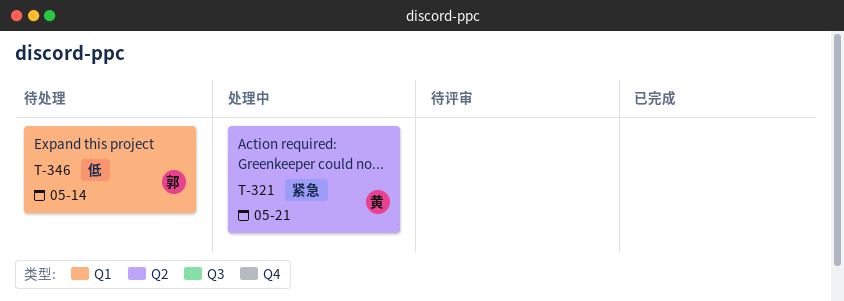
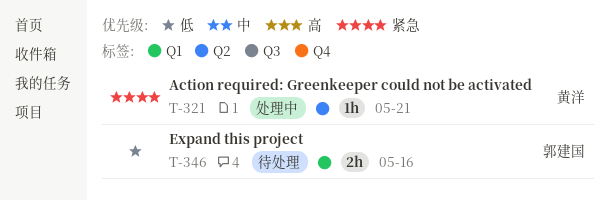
T-346, due: May 14 -> May 16

